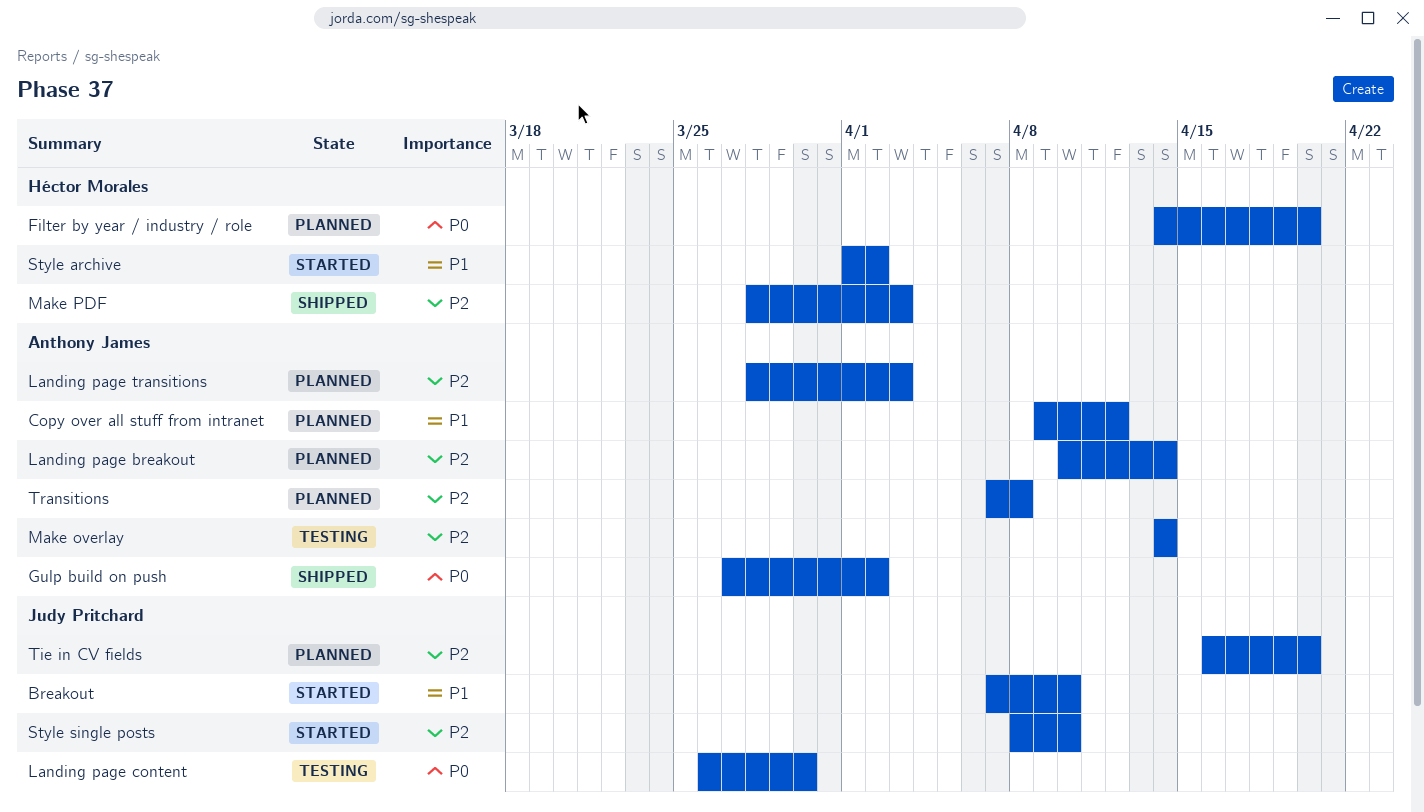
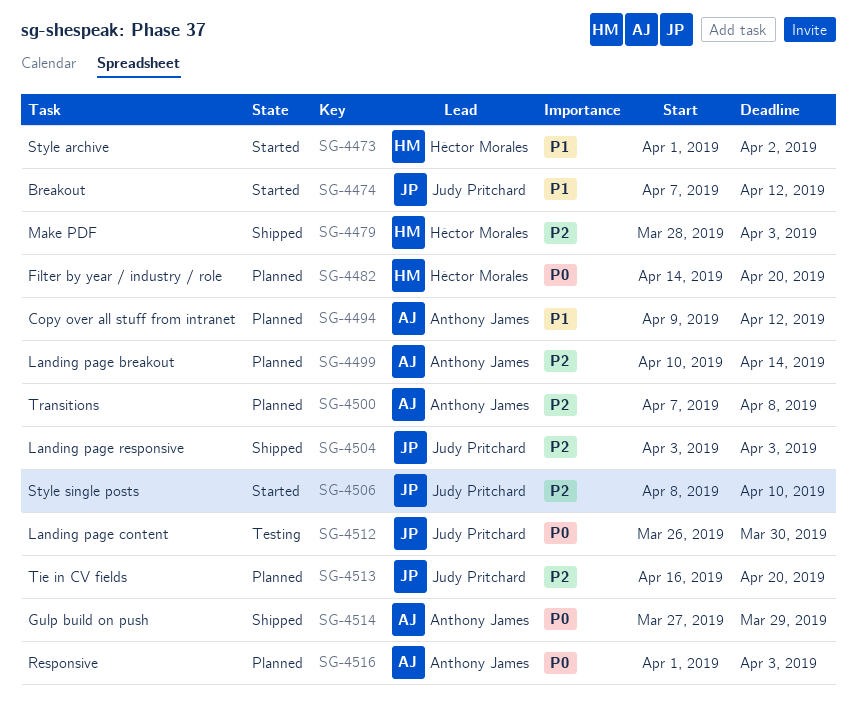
Breakout, due: Apr 10 -> Apr 12
Gulp build on push, due: Apr 2 -> Mar 29
Landing page responsive: none -> present
Landing page transitions: present -> none
Make overlay: present -> none
Responsive: none -> present

